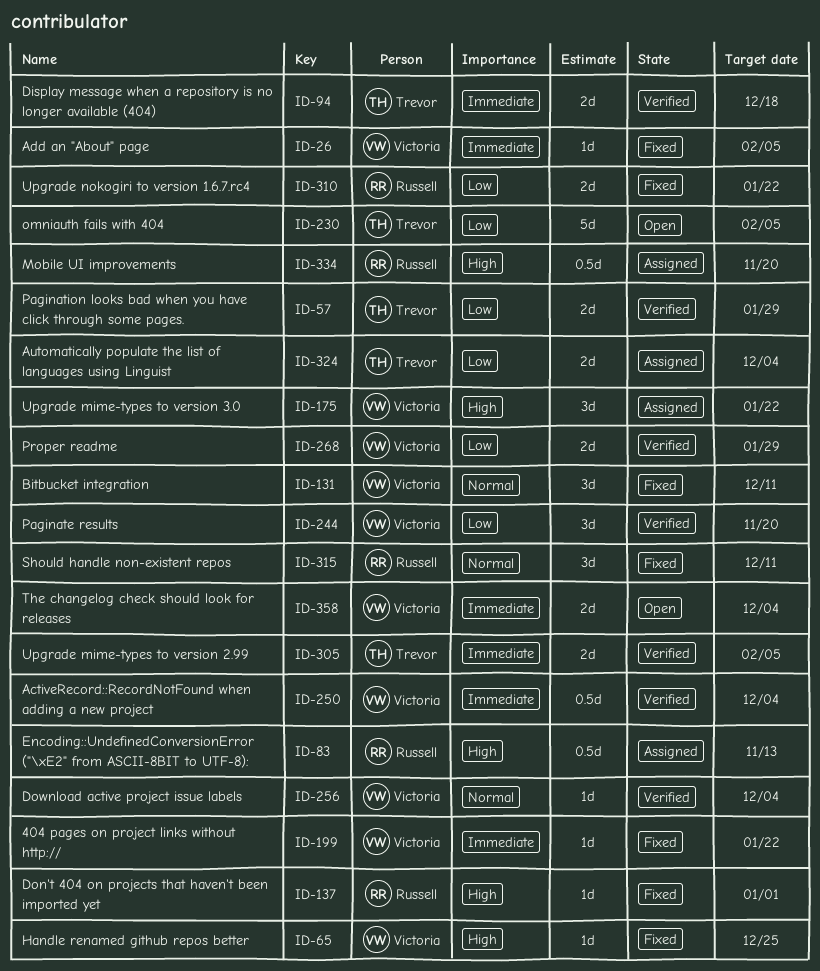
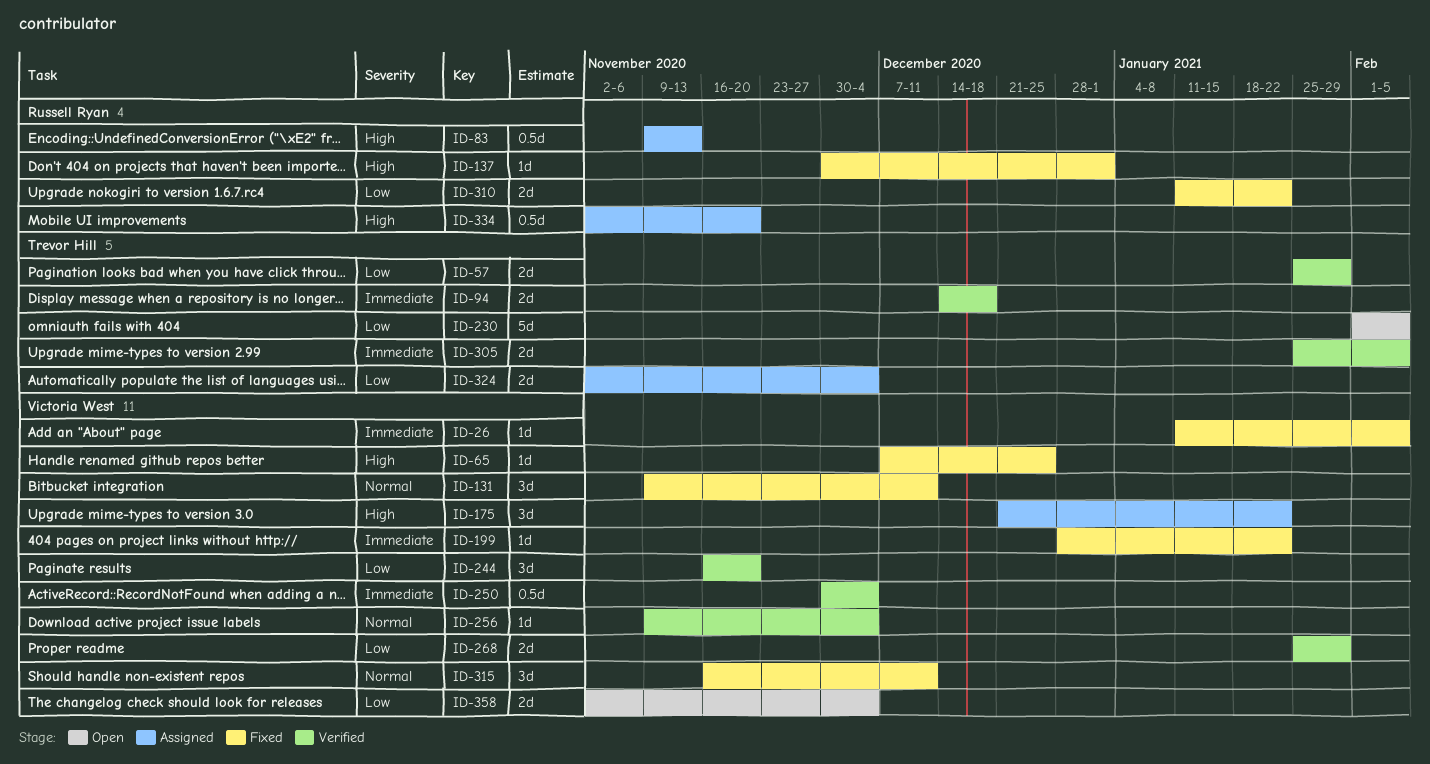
ID-315, owner: Russell Ryan -> Victoria West
ID-358, priority: Immediate -> Low

